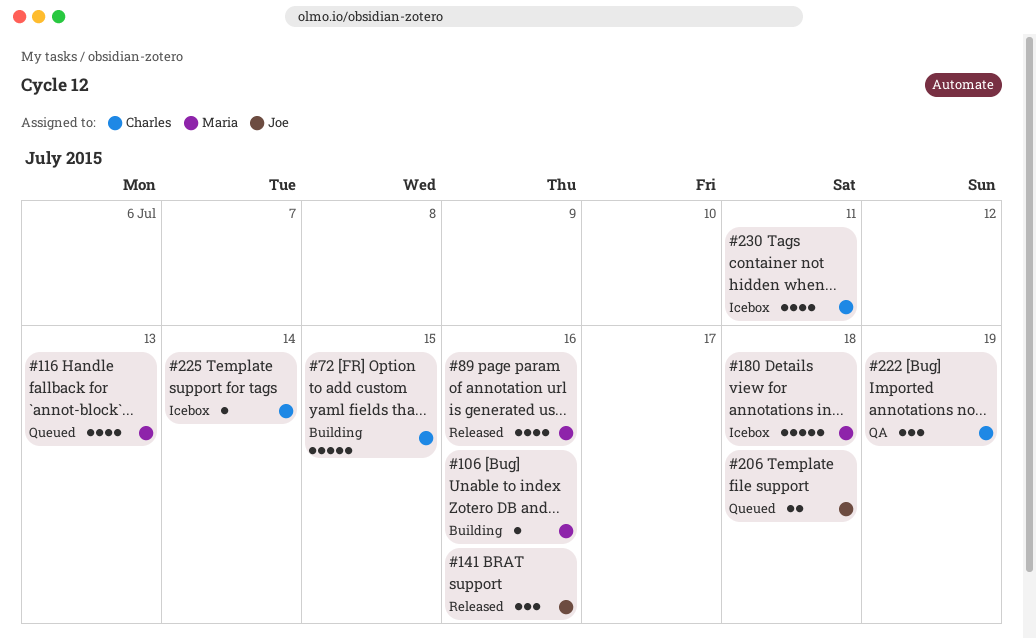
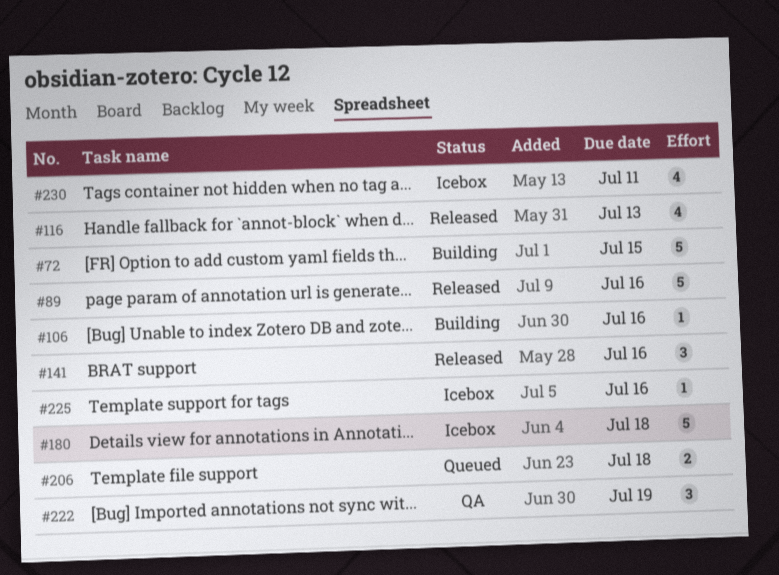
#89, estimate: 4 -> 5
#116, status: Queued -> Released
#225, due: Jul 14 -> Jul 16

